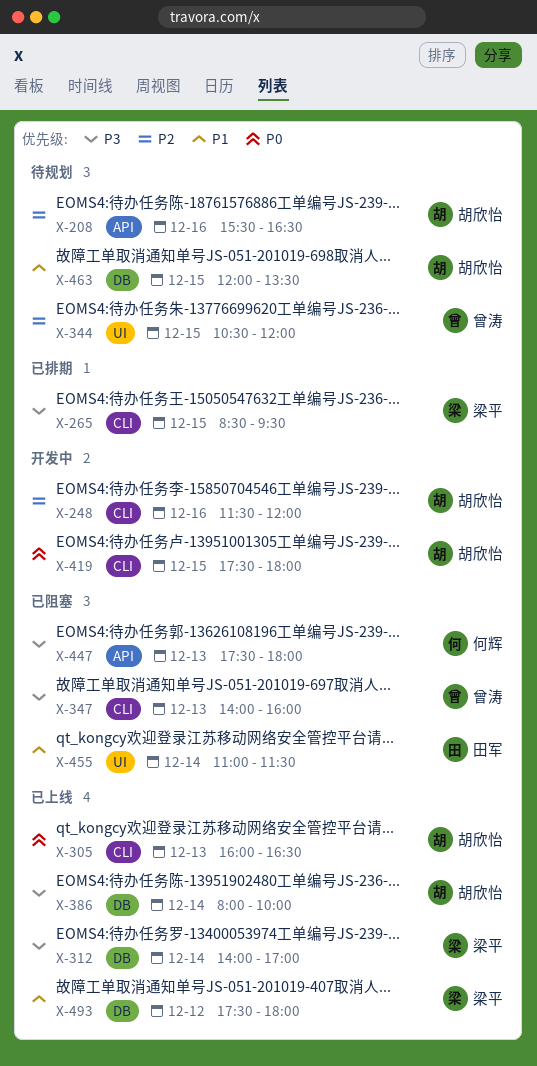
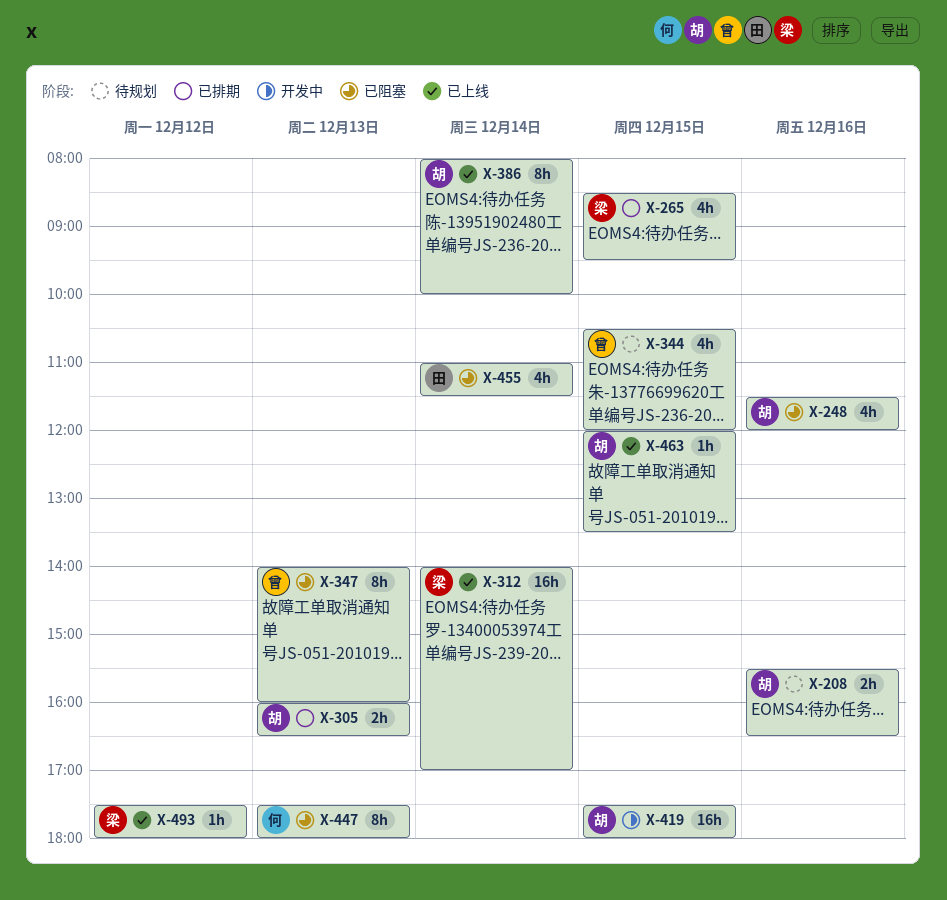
X-248, status: 开发中 -> 已阻塞
X-305, status: 已上线 -> 已排期
X-463, status: 待规划 -> 已上线

